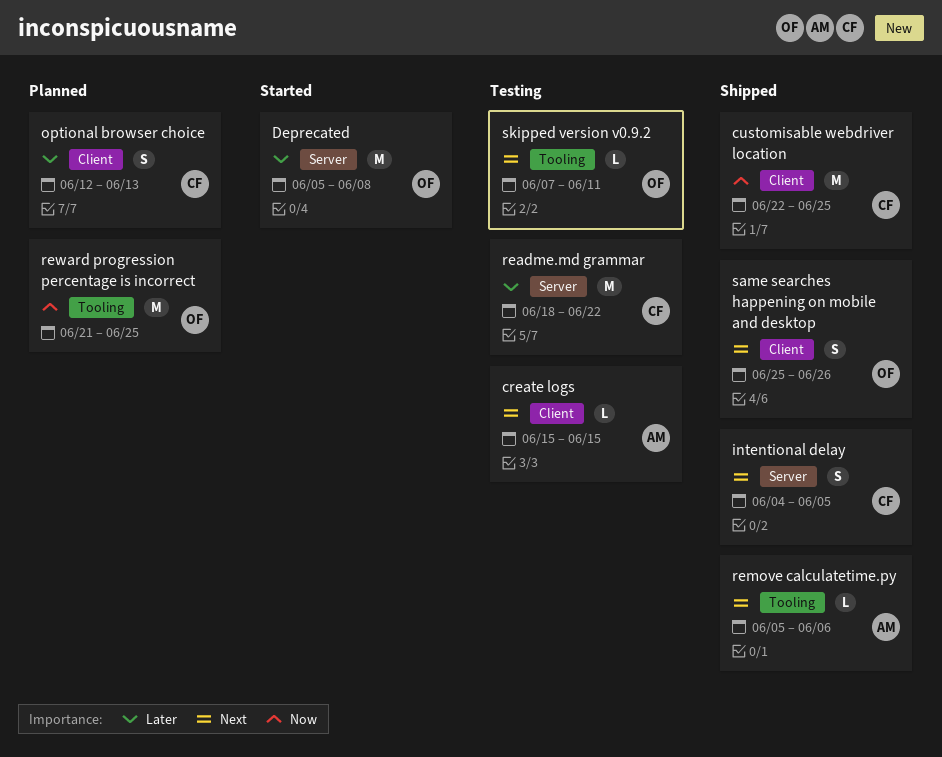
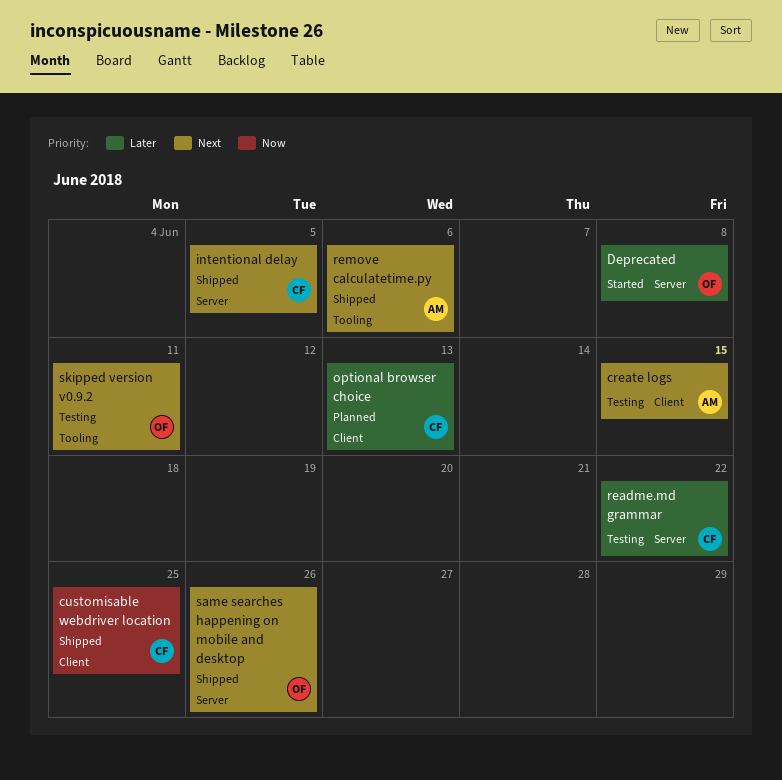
reward progression percentage is incorrect: present -> none
same searches happening on mobile and desktop, label: Client -> Server

